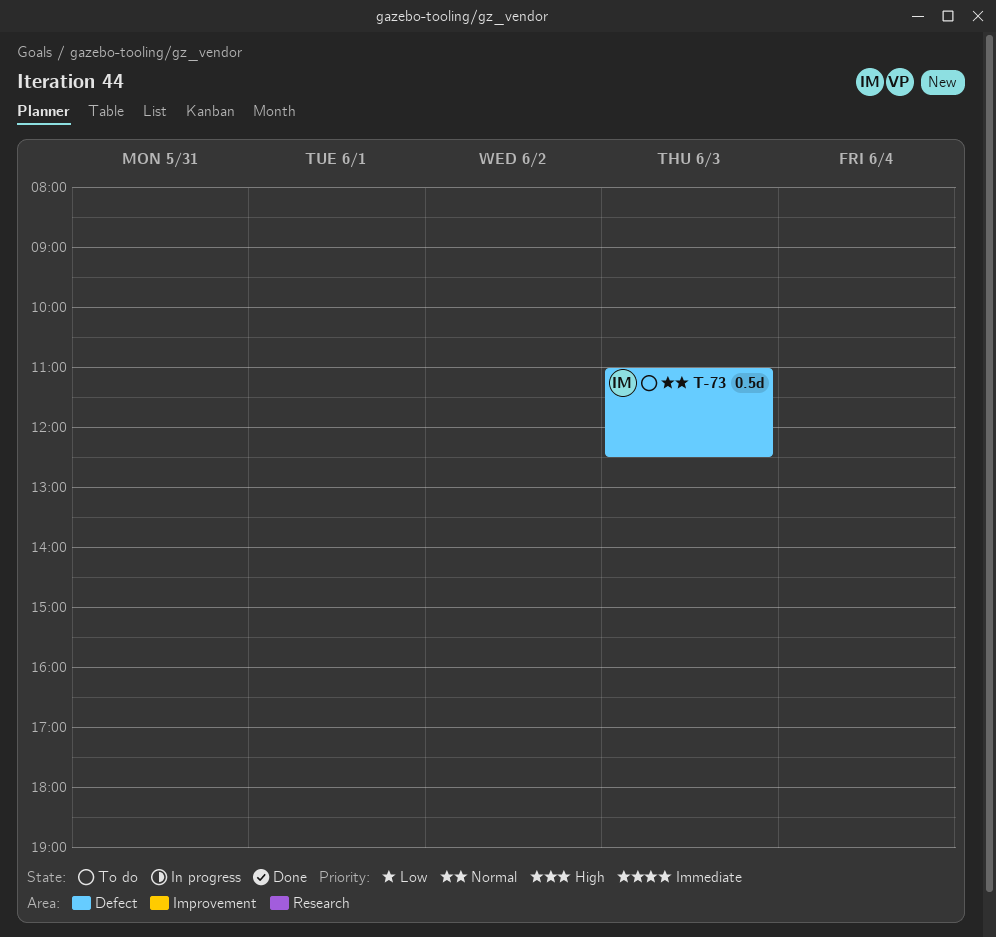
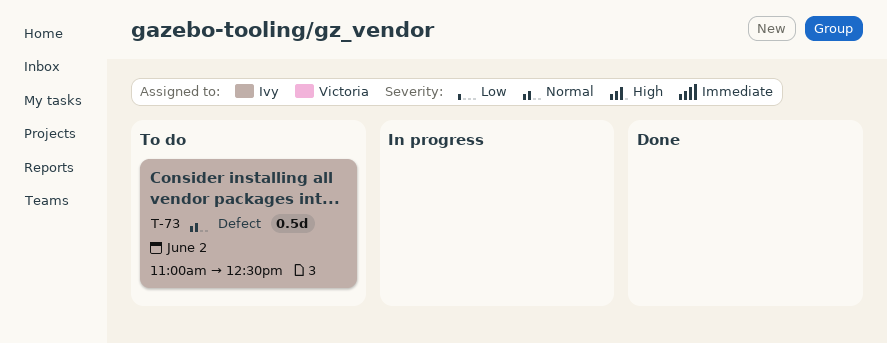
T-73, day: Jun 3 -> Jun 2

